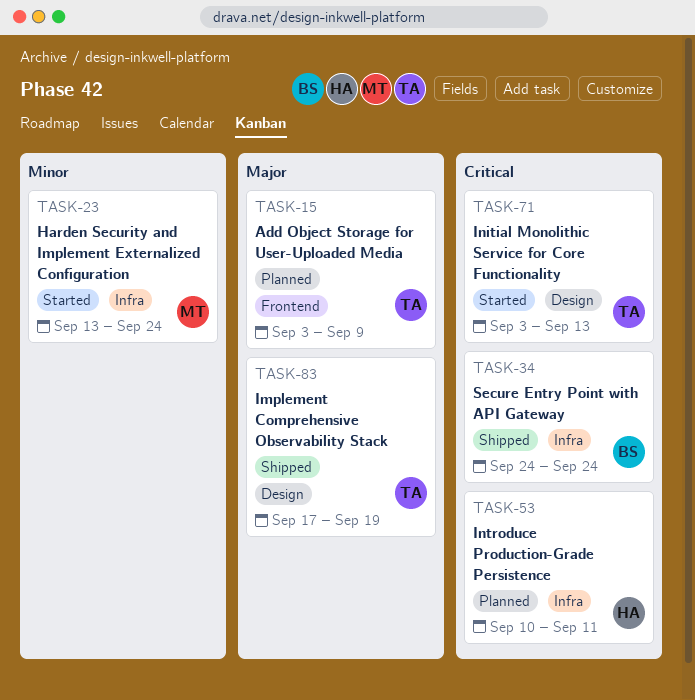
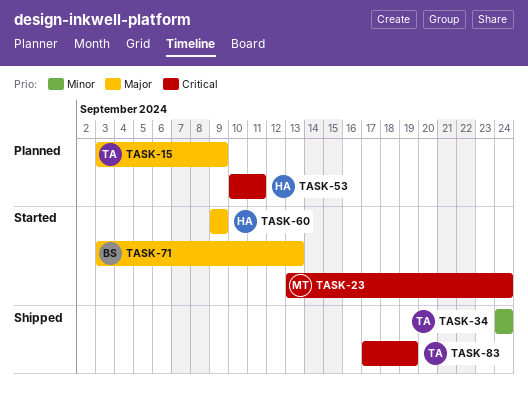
TASK-23, priority: Minor -> Critical
TASK-34, owner: BS -> TA
TASK-34, priority: Critical -> Minor
TASK-60: none -> present
TASK-71, owner: TA -> BS
TASK-71, priority: Critical -> Major
TASK-83, priority: Major -> Critical

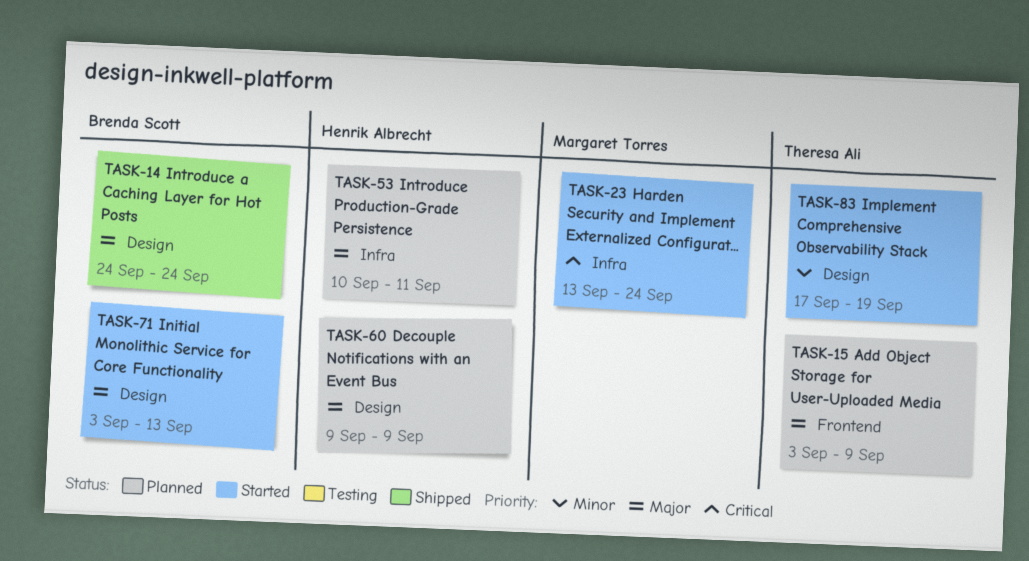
TASK-14: none -> present
TASK-34: present -> none
TASK-53, priority: Critical -> Major
TASK-60, status: Started -> Planned
TASK-83, status: Shipped -> Started
TASK-83, priority: Critical -> Minor

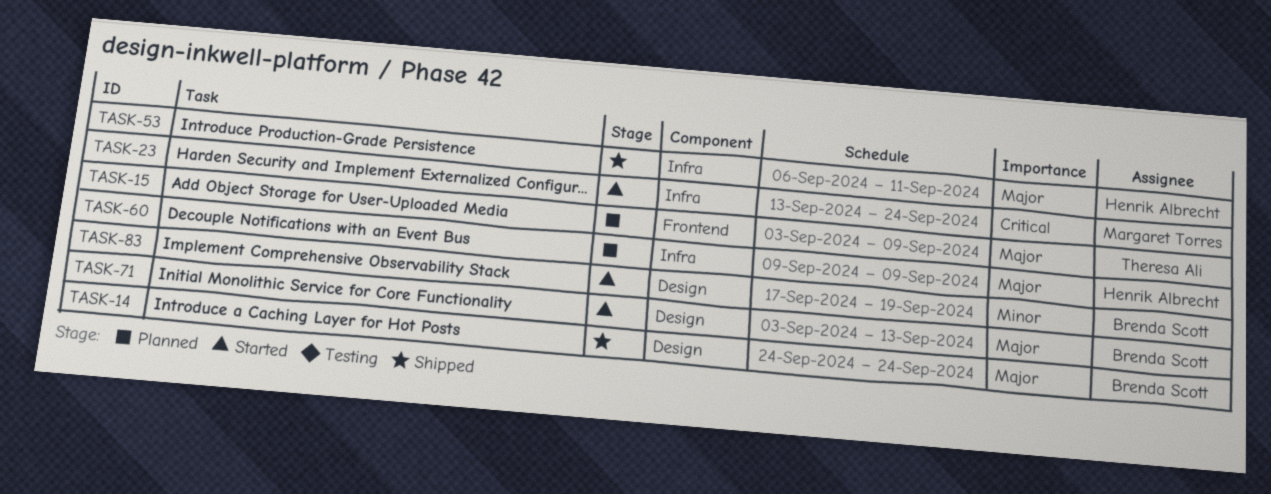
TASK-53, status: Planned -> Shipped
TASK-53, start: Sep 10 -> Sep 6
TASK-60, label: Design -> Infra
TASK-83, owner: Theresa Ali -> Brenda Scott

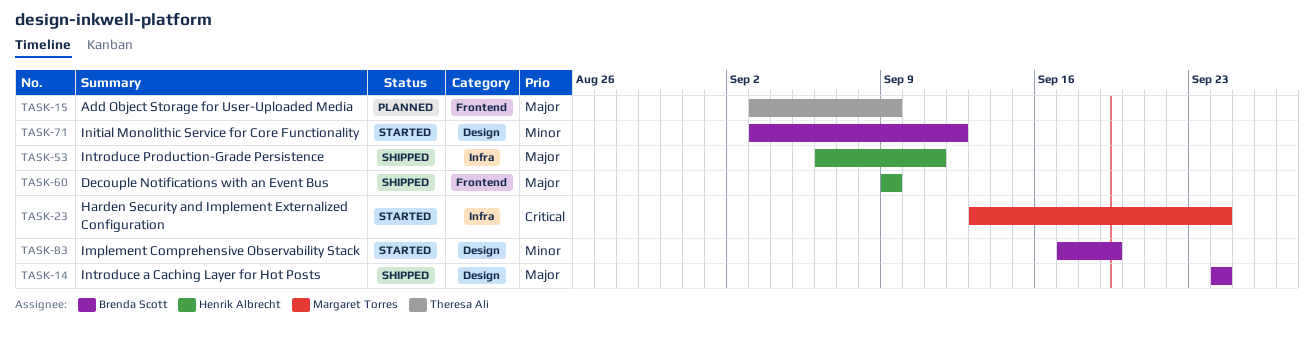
TASK-60, status: Planned -> Shipped
TASK-60, label: Infra -> Frontend
TASK-71, priority: Major -> Minor
TASK-71, due: Sep 13 -> Sep 12

